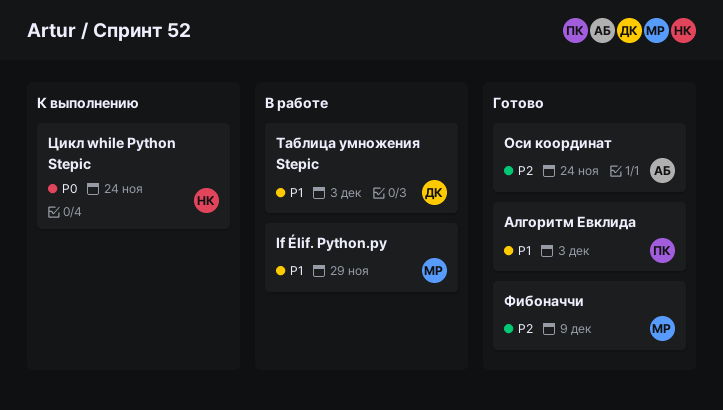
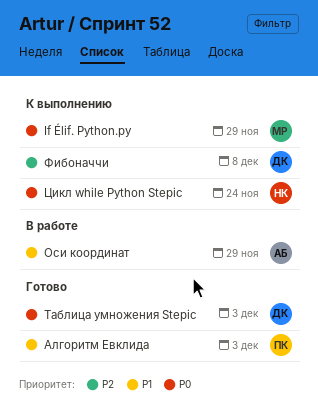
If Élif. Python.py, status: В работе -> К выполнению
If Élif. Python.py, priority: P1 -> P0
Оси координат, status: Готово -> В работе
Оси координат, priority: P2 -> P1
Оси координат, due: Nov 24 -> Nov 29
Таблица умножения Stepic, status: В работе -> Готово
Таблица умножения Stepic, priority: P1 -> P0
Фибоначчи, status: Готово -> К выполнению
Фибоначчи, owner: МР -> ДК
Фибоначчи, due: Dec 9 -> Dec 8

